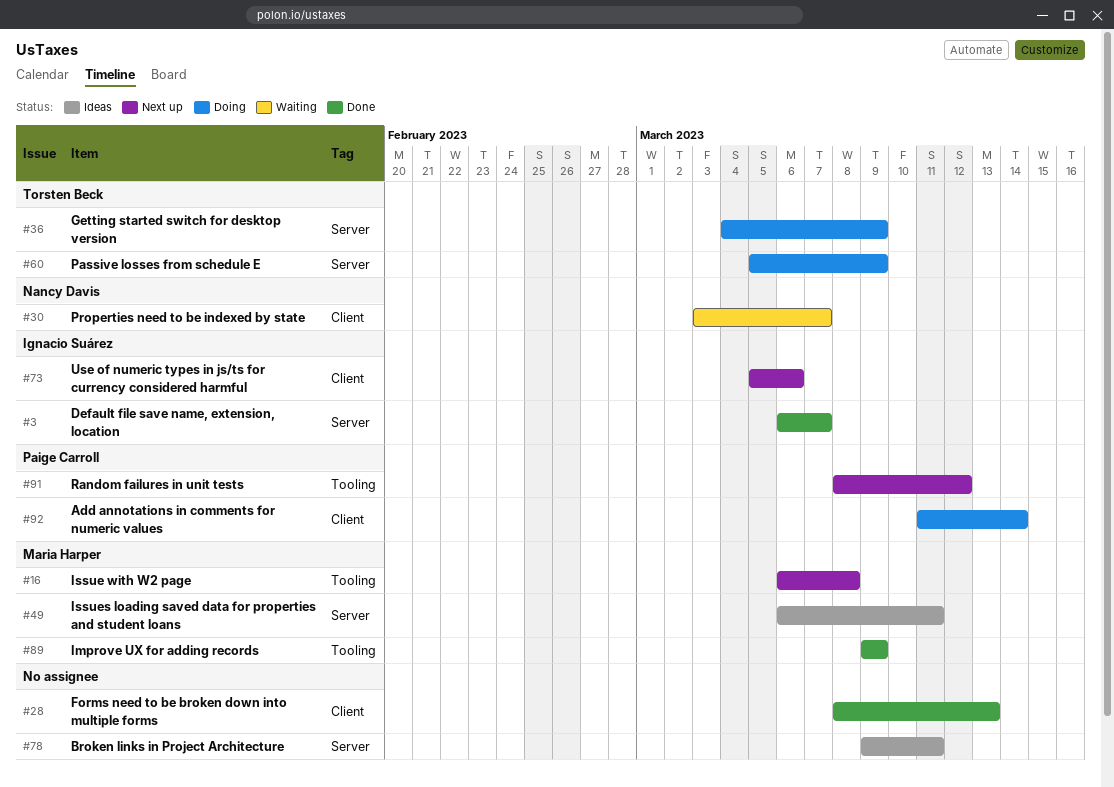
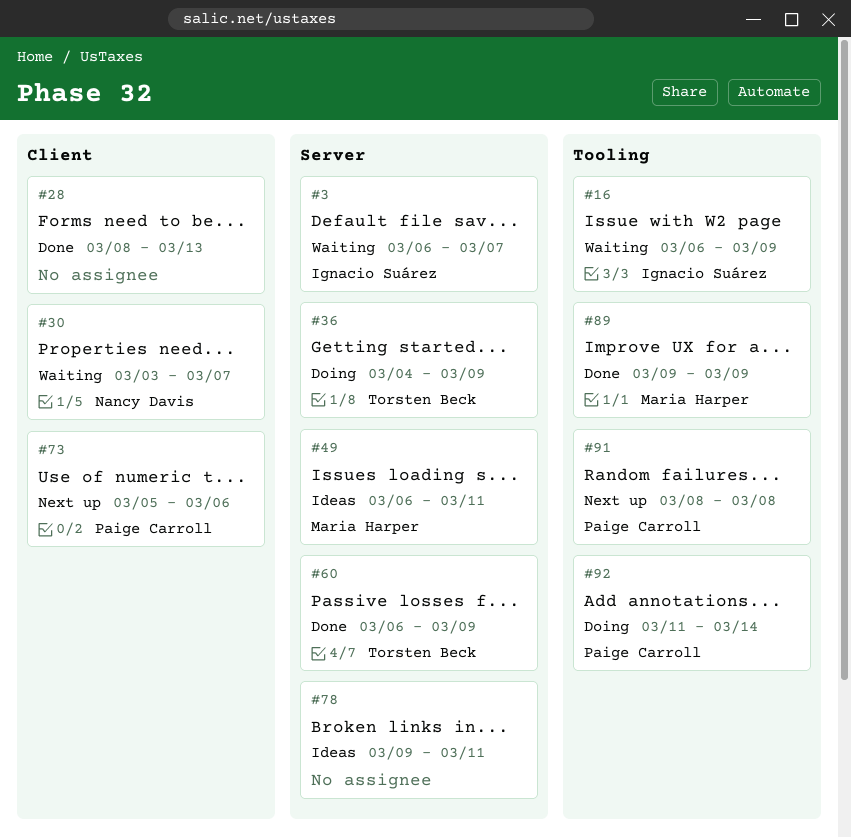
#3, status: Done -> Waiting
#16, status: Next up -> Waiting
#16, owner: Maria Harper -> Ignacio Suárez
#16, due: Mar 8 -> Mar 9
#60, status: Doing -> Done
#60, start: Mar 5 -> Mar 6
#73, owner: Ignacio Suárez -> Paige Carroll
#91, due: Mar 12 -> Mar 8
#92, label: Client -> Tooling

